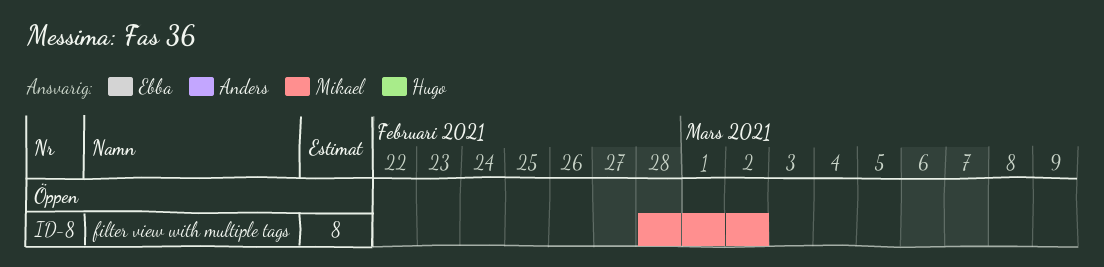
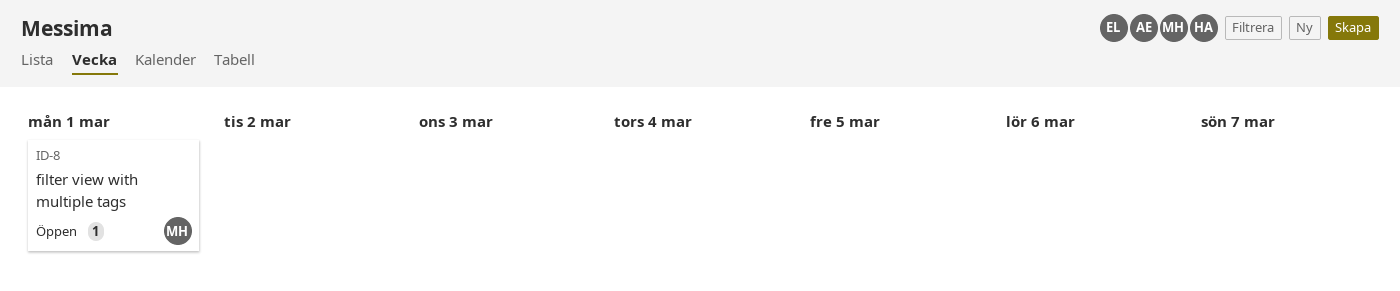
ID-8, estimate: 8 -> 1
ID-8, due: Mar 2 -> Mar 1

